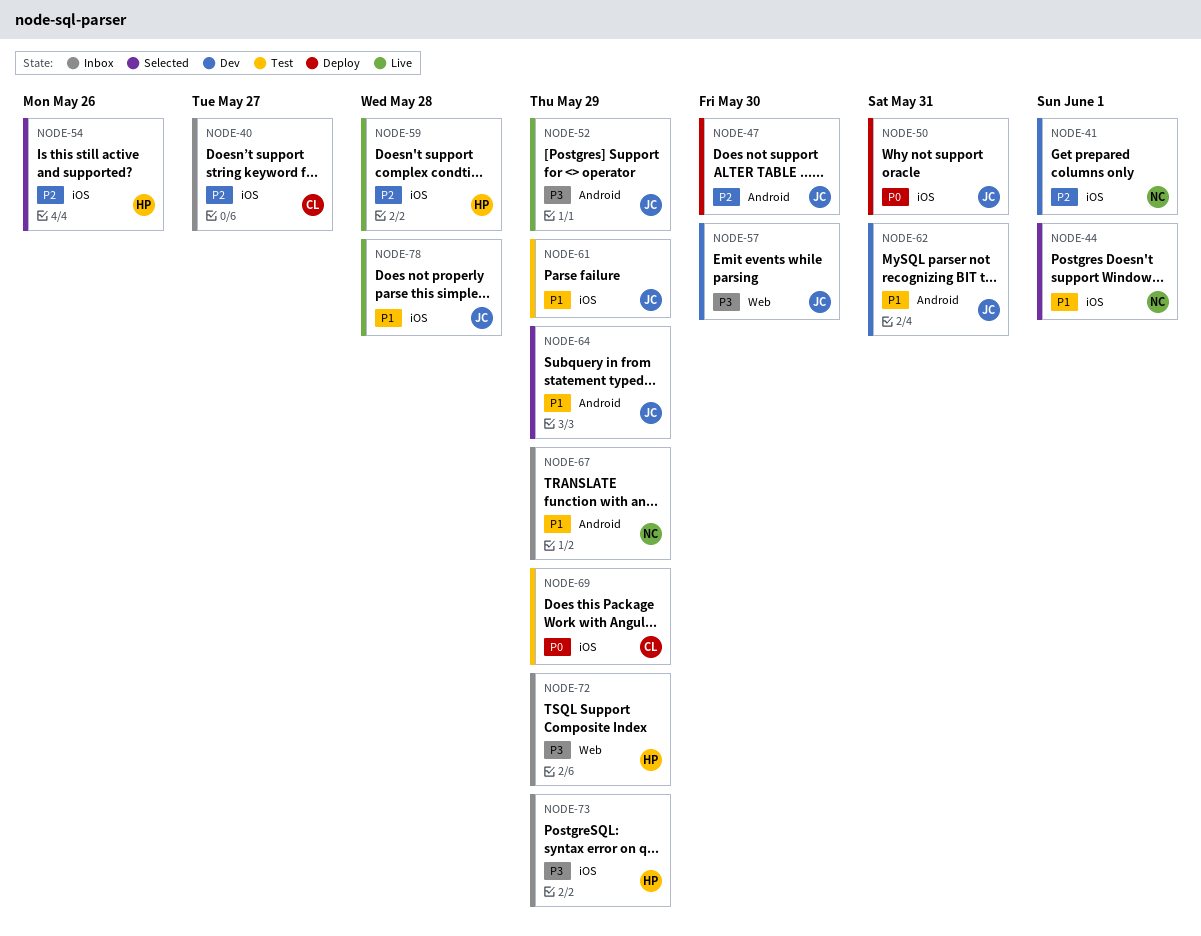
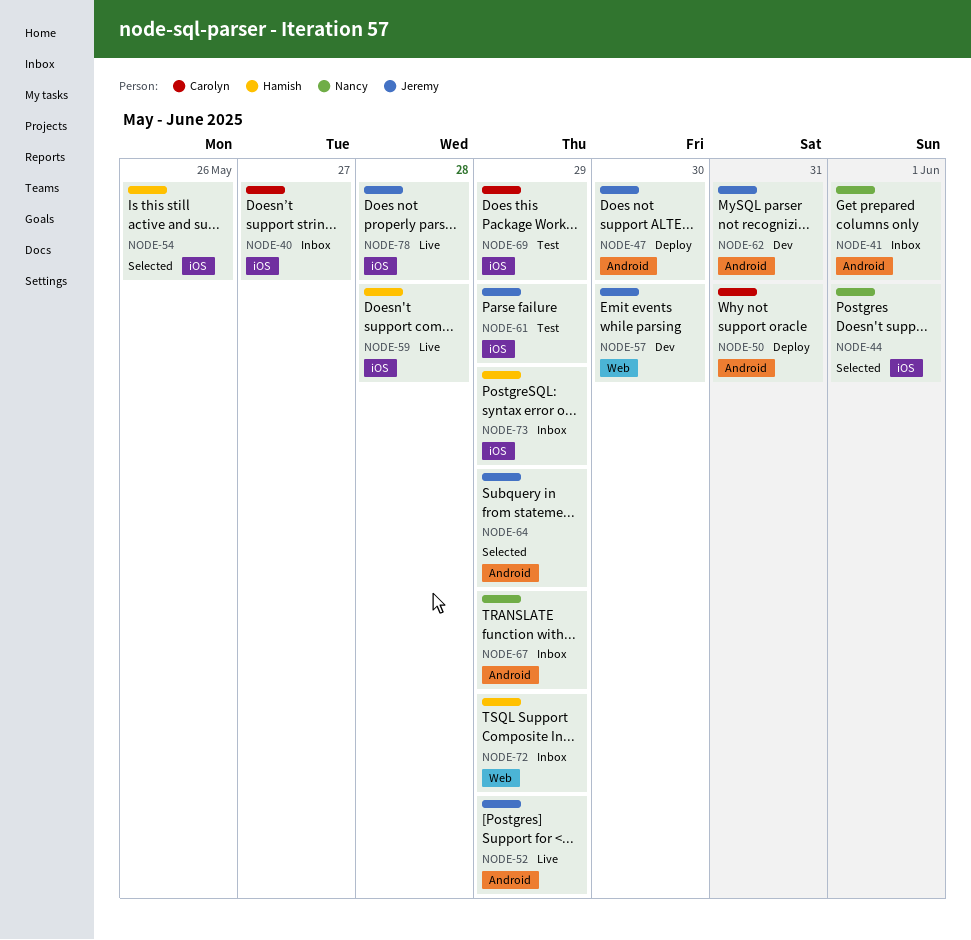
NODE-41, status: Dev -> Inbox
NODE-41, label: iOS -> Android
NODE-50, owner: Jeremy -> Carolyn
NODE-50, label: iOS -> Android

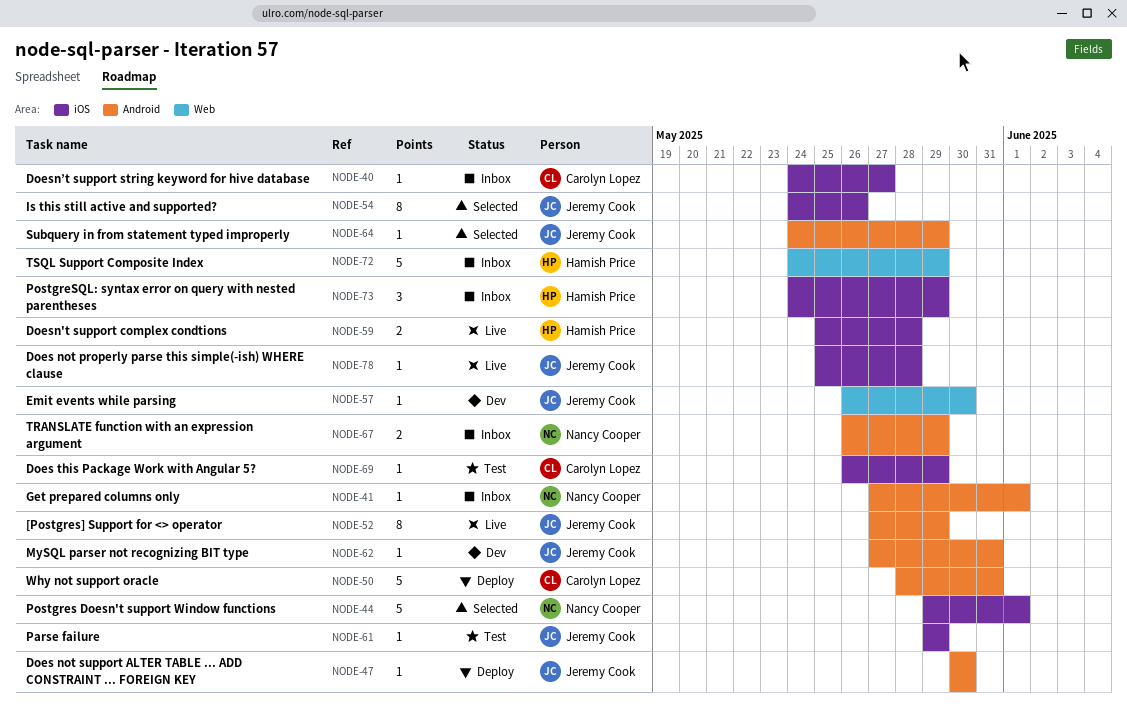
NODE-54, owner: Hamish Price -> Jeremy Cook

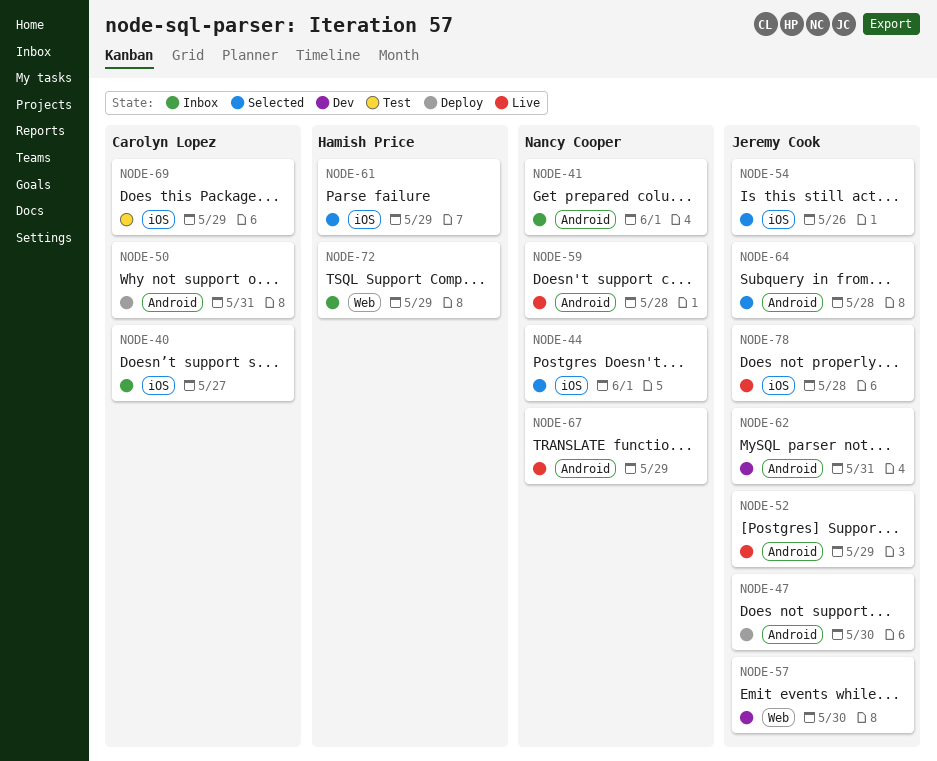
NODE-59, owner: Hamish Price -> Nancy Cooper
NODE-59, label: iOS -> Android
NODE-61, status: Test -> Selected
NODE-61, owner: Jeremy Cook -> Hamish Price
NODE-64, due: May 29 -> May 28
NODE-67, status: Inbox -> Live
NODE-73: present -> none

